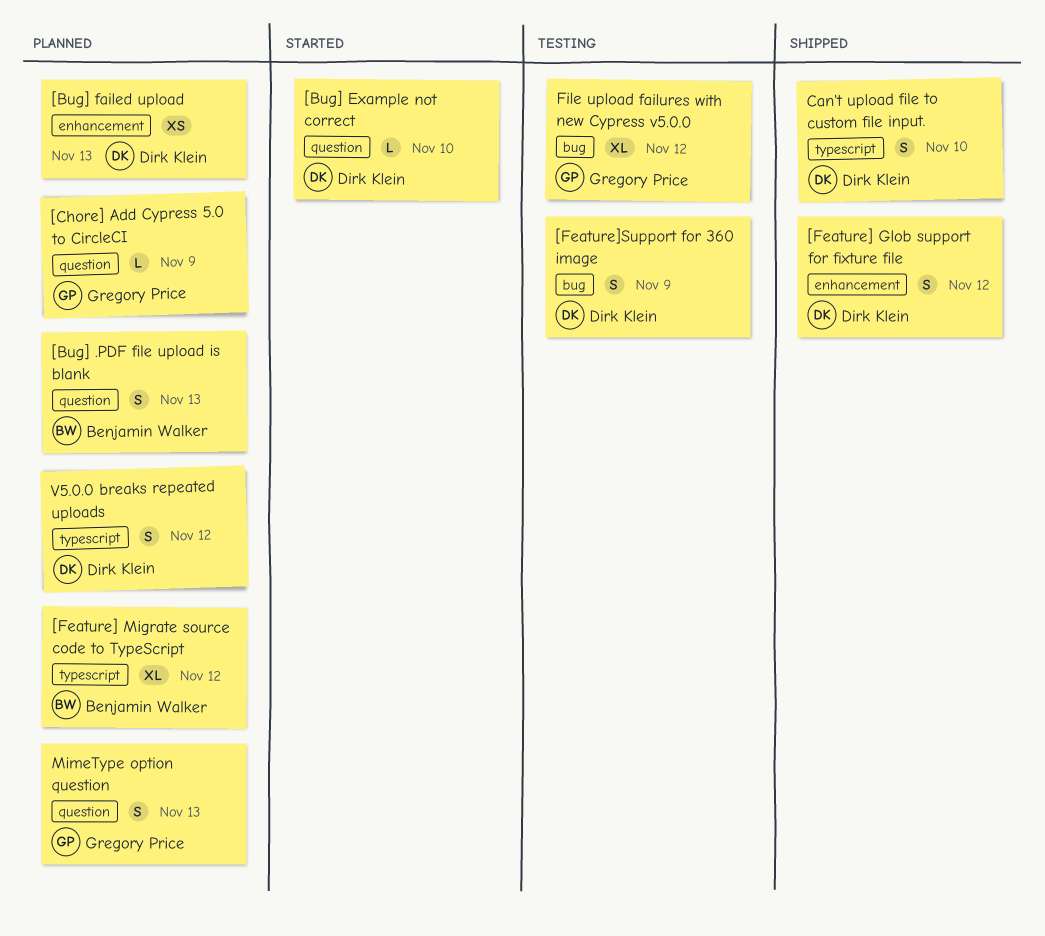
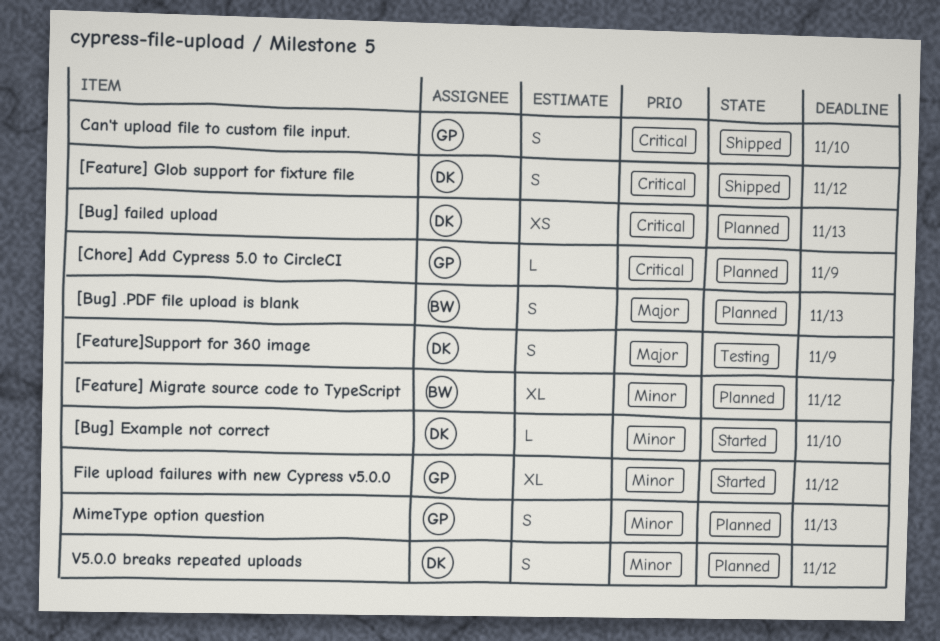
Can't upload file to custom file input., owner: Dirk Klein -> Gregory Price
File upload failures with new Cypress v5.0.0, status: Testing -> Started

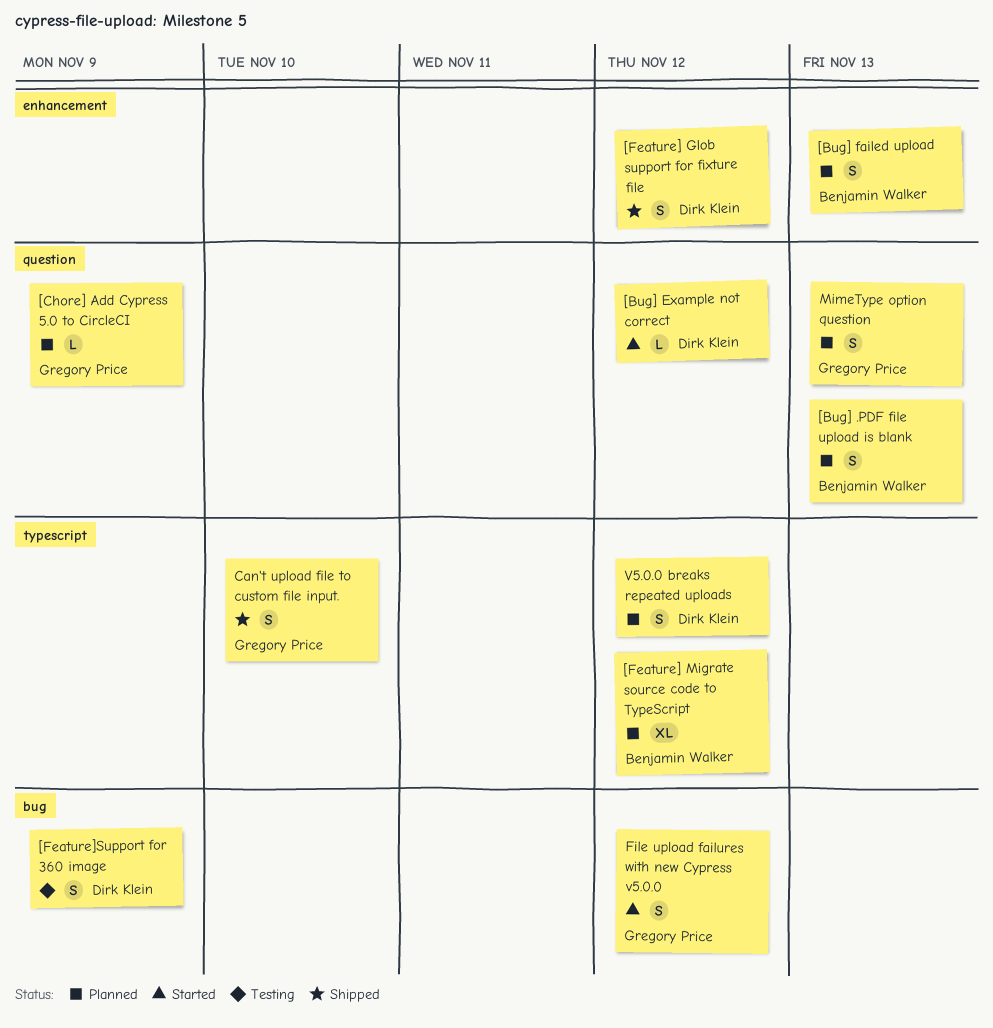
[Bug] Example not correct, due: Nov 10 -> Nov 12
[Bug] failed upload, owner: Dirk Klein -> Benjamin Walker
[Bug] failed upload, estimate: XS -> S
File upload failures with new Cypress v5.0.0, estimate: XL -> S

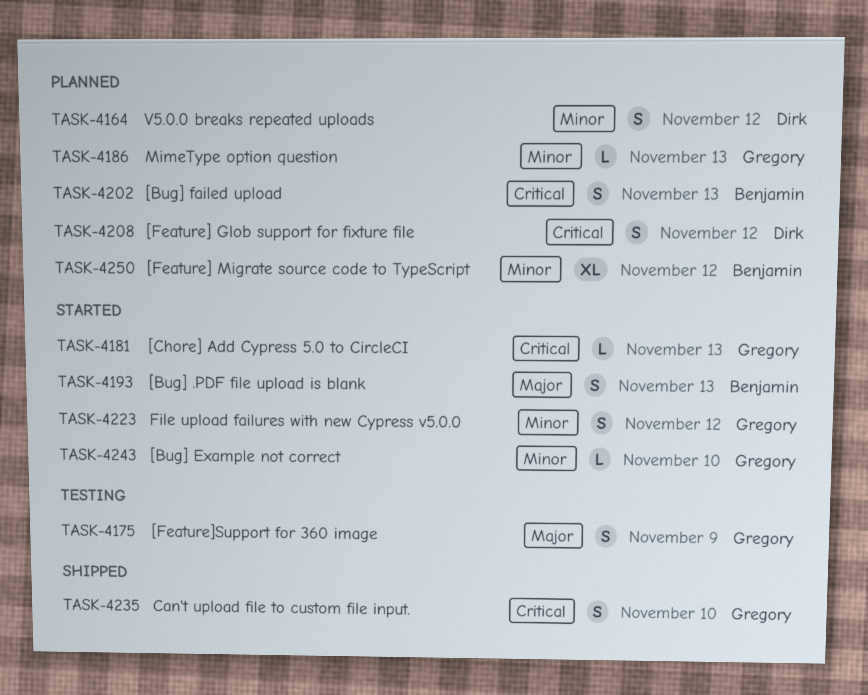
[Bug] .PDF file upload is blank, status: Planned -> Started
[Bug] Example not correct, owner: Dirk Klein -> Gregory Price
[Bug] Example not correct, due: Nov 12 -> Nov 10
[Chore] Add Cypress 5.0 to CircleCI, status: Planned -> Started
[Chore] Add Cypress 5.0 to CircleCI, due: Nov 9 -> Nov 13
[Feature] Glob support for fixture file, status: Shipped -> Planned
[Feature]Support for 360 image, owner: Dirk Klein -> Gregory Price
MimeType option question, estimate: S -> L

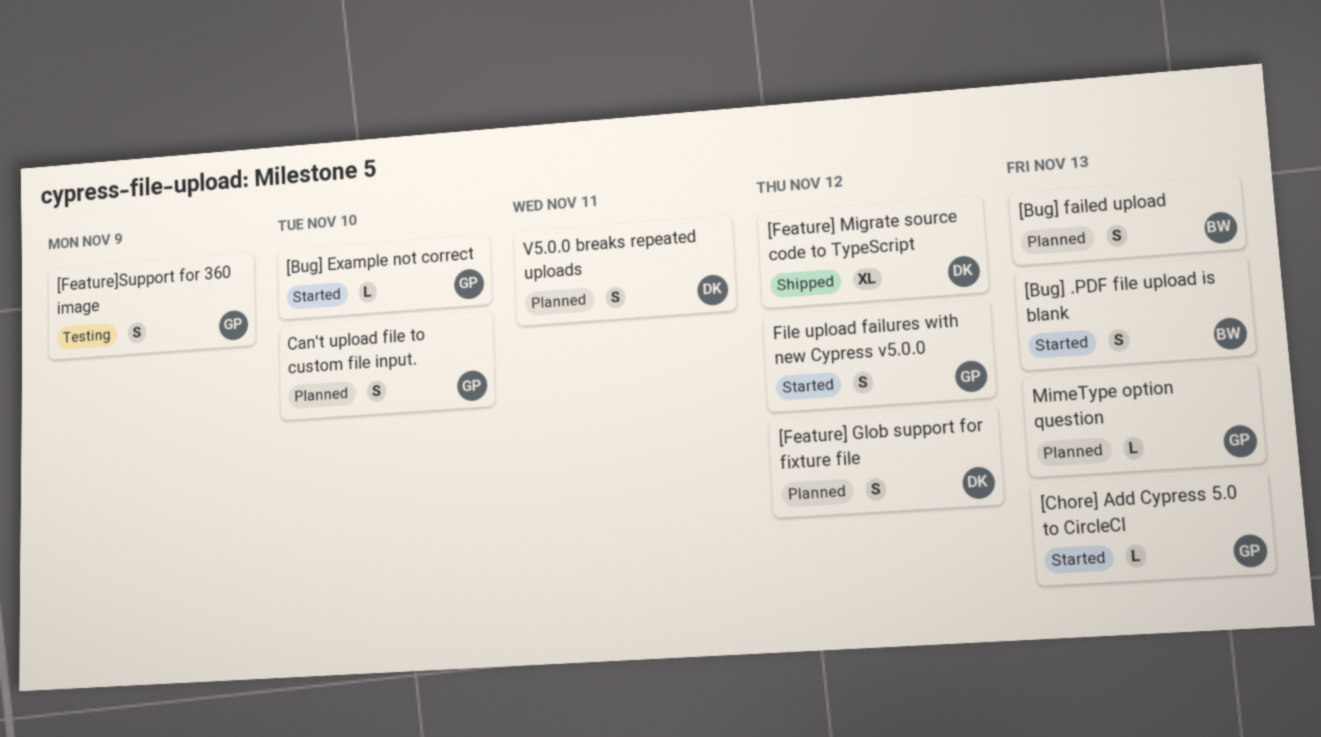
[Feature] Migrate source code to TypeScript, status: Planned -> Shipped
[Feature] Migrate source code to TypeScript, owner: Benjamin -> Dirk
Can't upload file to custom file input., status: Shipped -> Planned
V5.0.0 breaks repeated uploads, due: Nov 12 -> Nov 11

